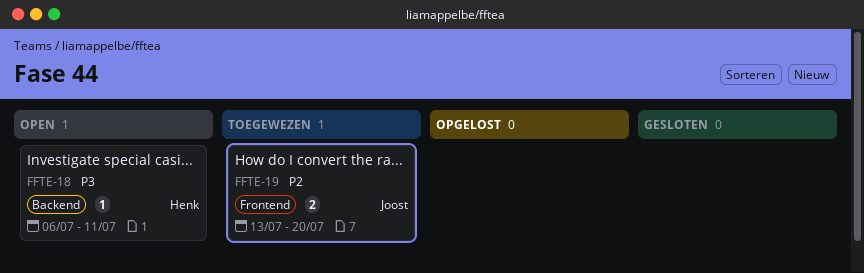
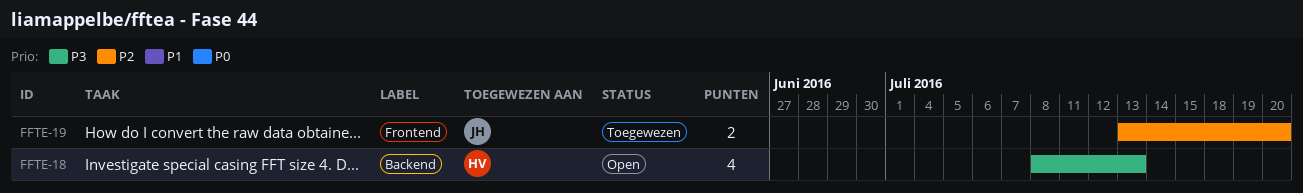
FFTE-18, estimate: 1 -> 4
FFTE-18, start: Jul 6 -> Jul 8
FFTE-18, due: Jul 11 -> Jul 13

